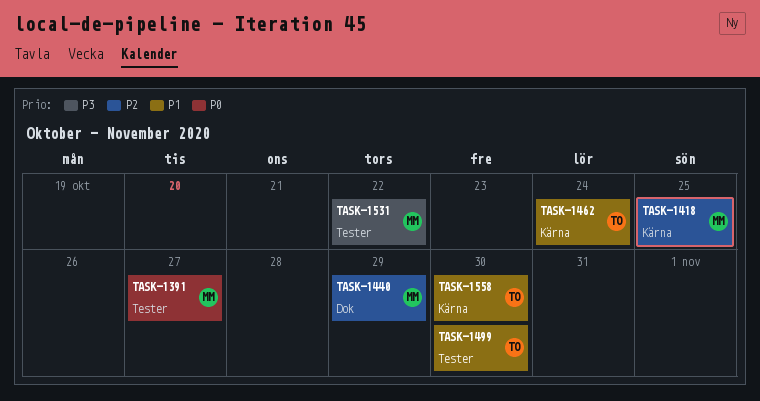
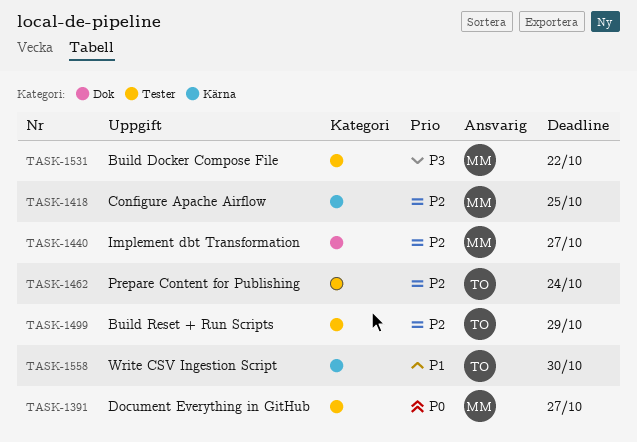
TASK-1440, due: Oct 29 -> Oct 27
TASK-1462, priority: P1 -> P2
TASK-1462, label: Kärna -> Tester
TASK-1499, priority: P1 -> P2
TASK-1499, due: Oct 30 -> Oct 29

